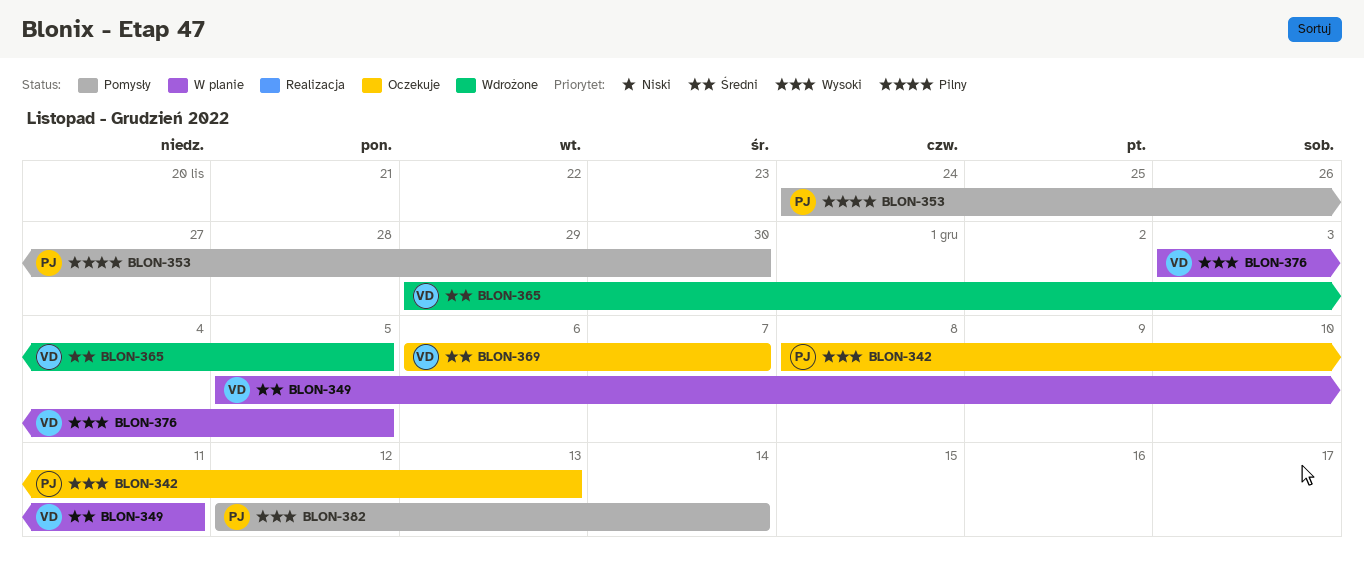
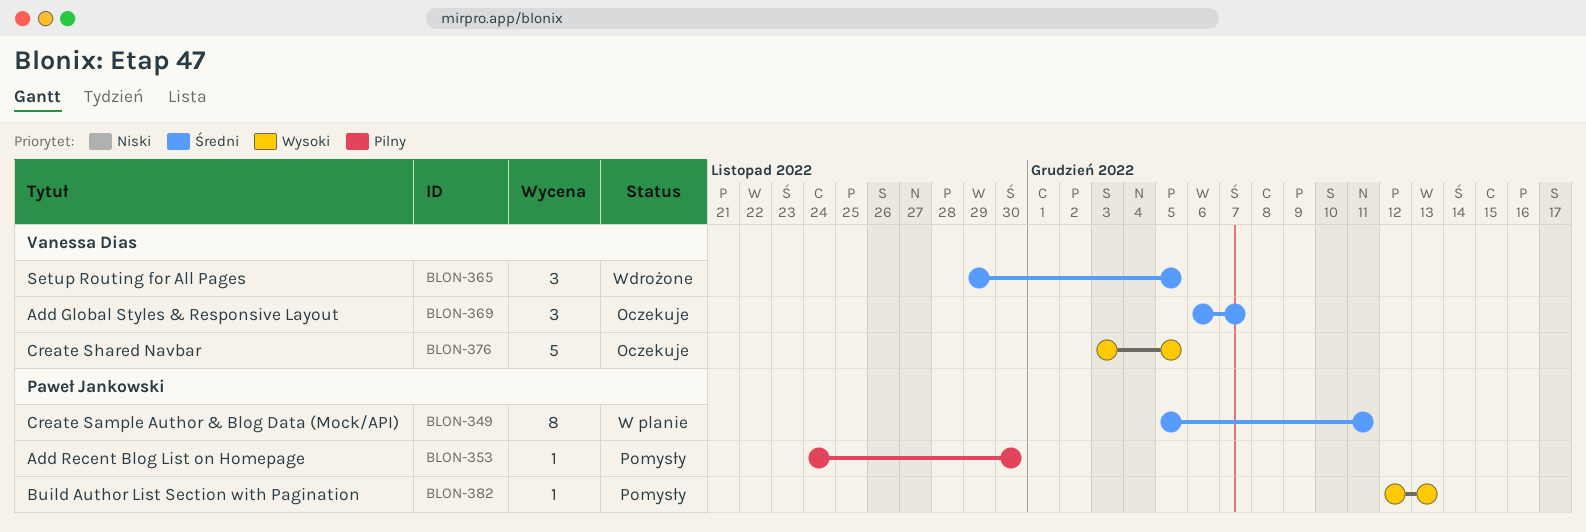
BLON-342: present -> none
BLON-349, owner: Vanessa Dias -> Paweł Jankowski
BLON-376, status: W planie -> Oczekuje
BLON-382, due: Dec 14 -> Dec 13

